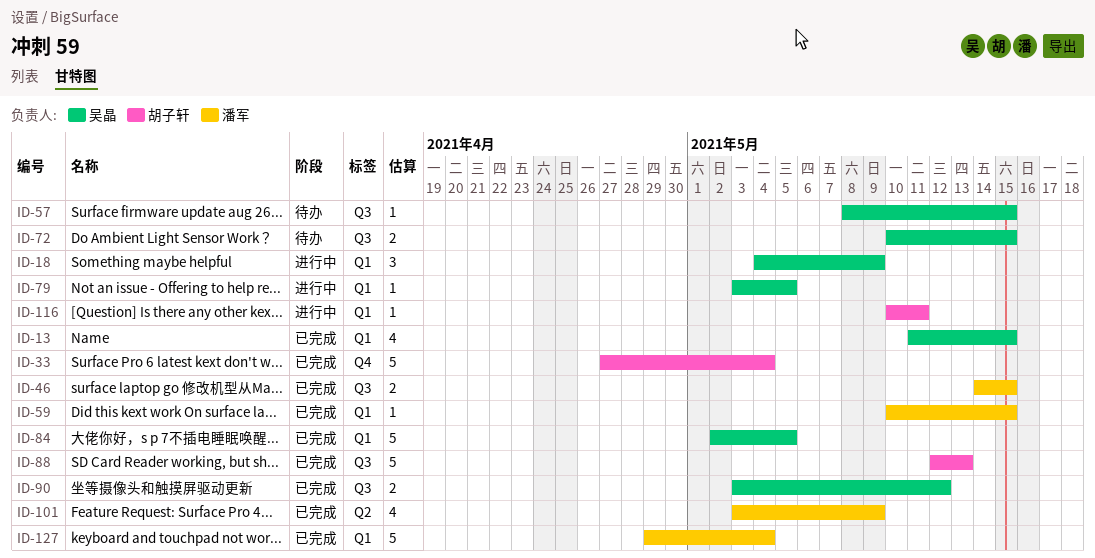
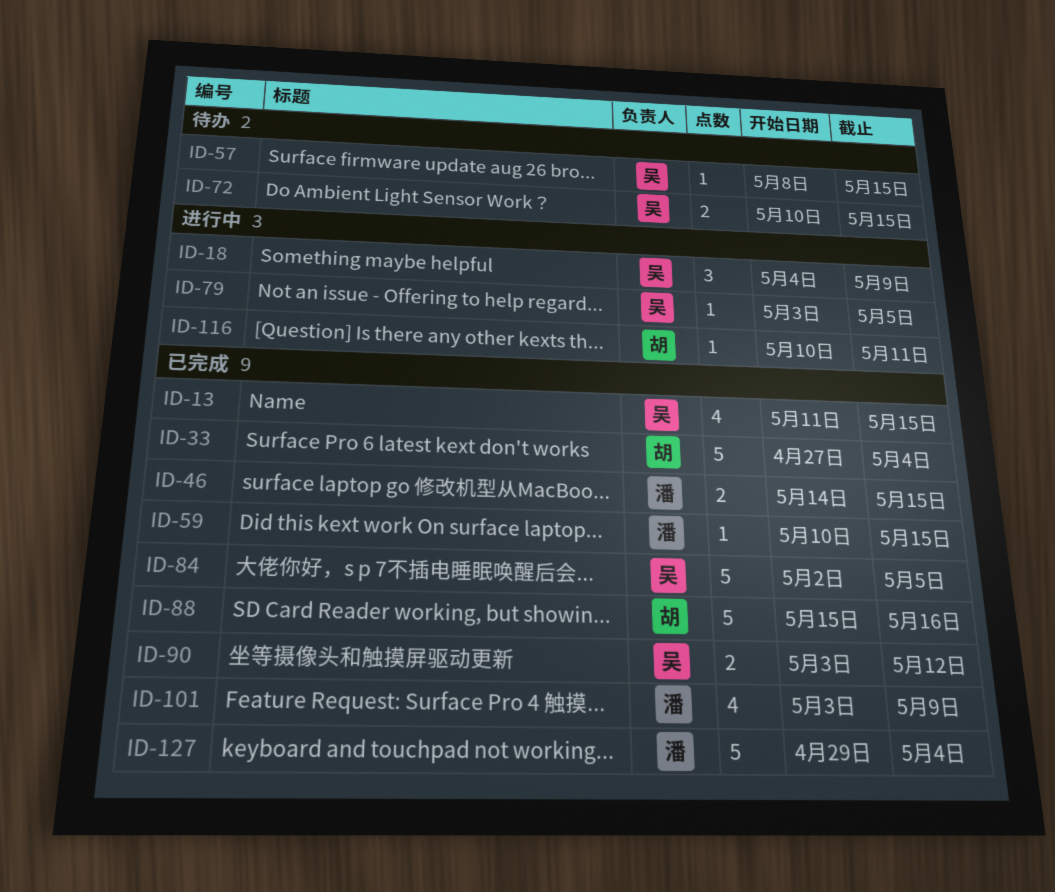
ID-88, start: May 12 -> May 15
ID-88, due: May 13 -> May 16

